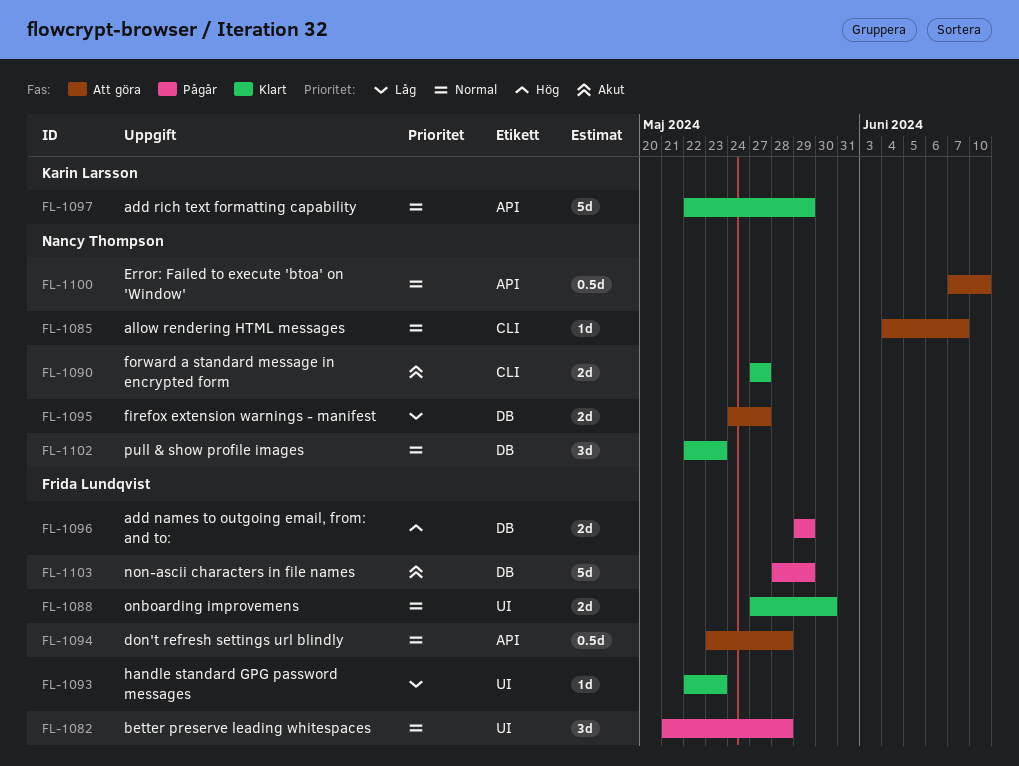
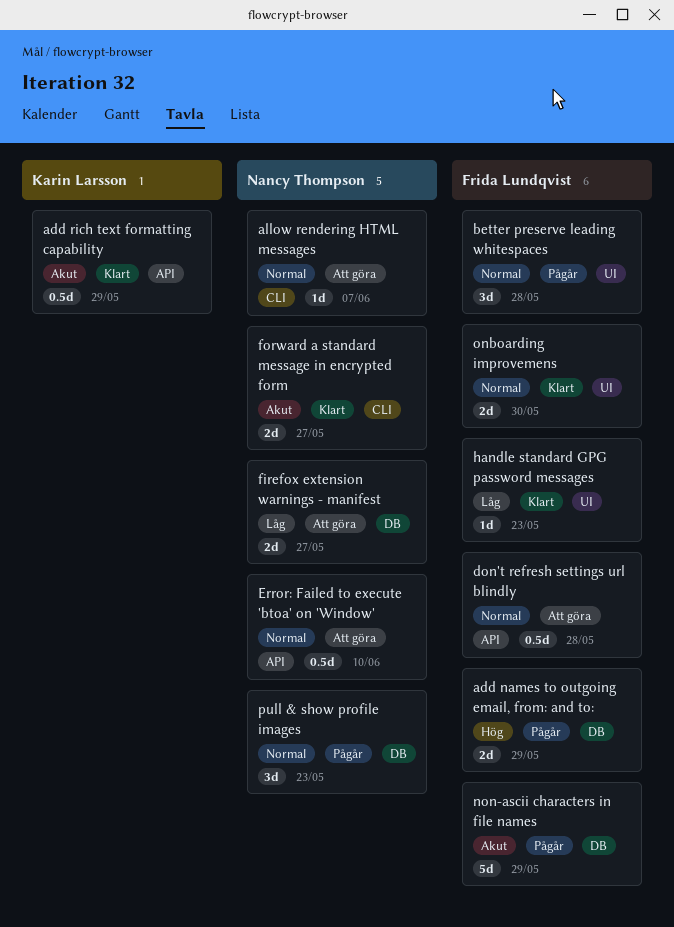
add rich text formatting capability, priority: Normal -> Akut
add rich text formatting capability, estimate: 5d -> 0.5d
pull & show profile images, status: Klart -> Pågår

